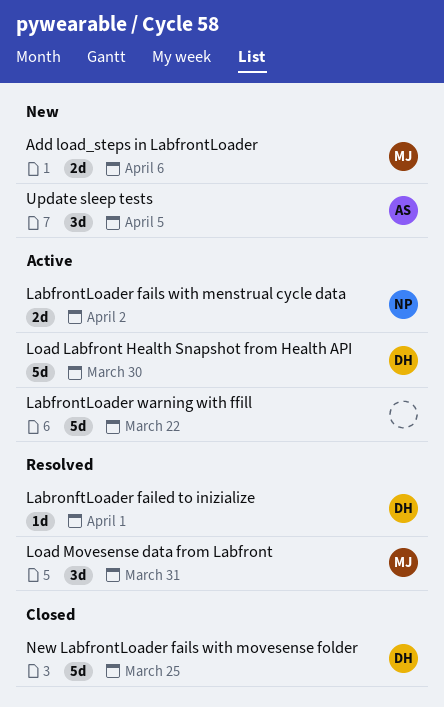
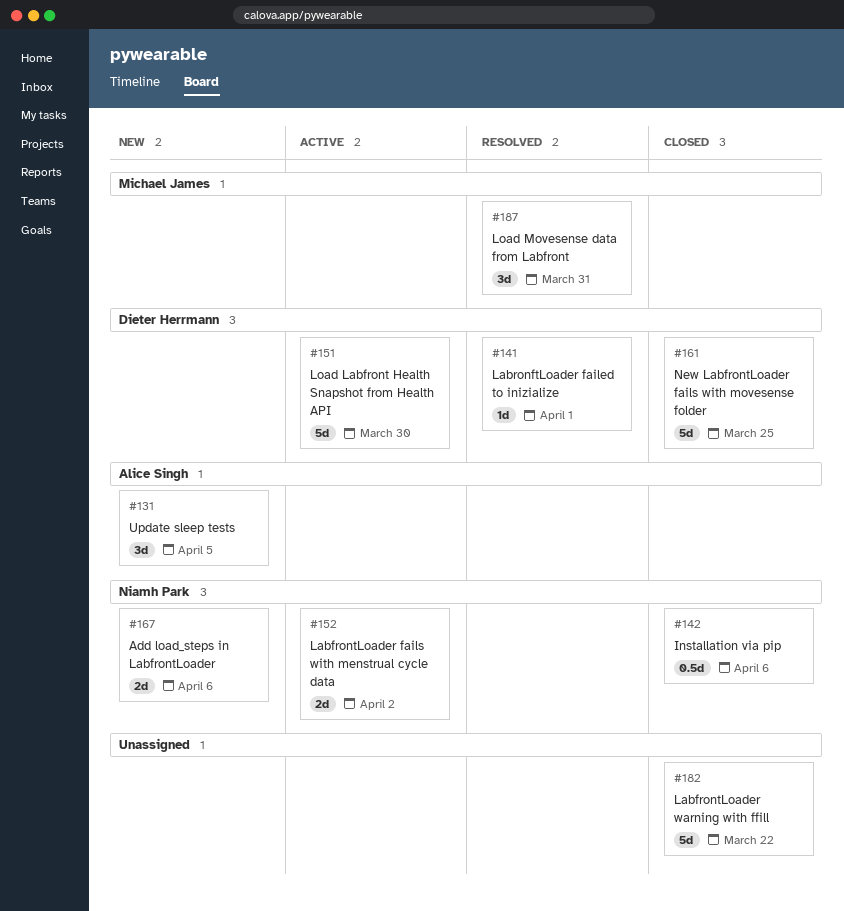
Add load_steps in LabfrontLoader, owner: Michael James -> Niamh Park
Installation via pip: none -> present
LabfrontLoader warning with ffill, status: Active -> Closed

